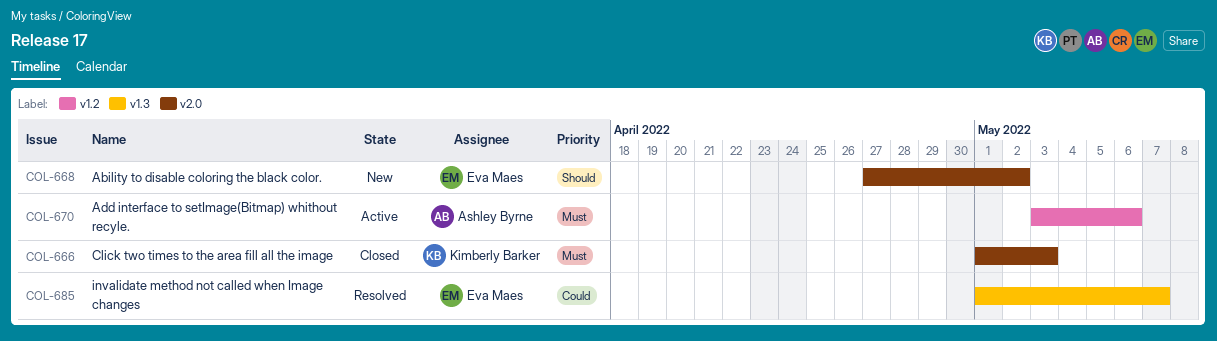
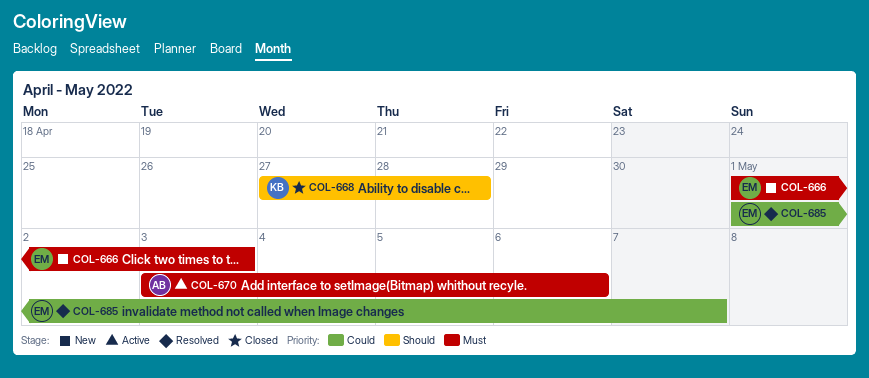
COL-666, status: Closed -> New
COL-666, owner: Kimberly Barker -> Eva Maes
COL-668, status: New -> Closed
COL-668, owner: Eva Maes -> Kimberly Barker
COL-668, due: May 2 -> Apr 28

